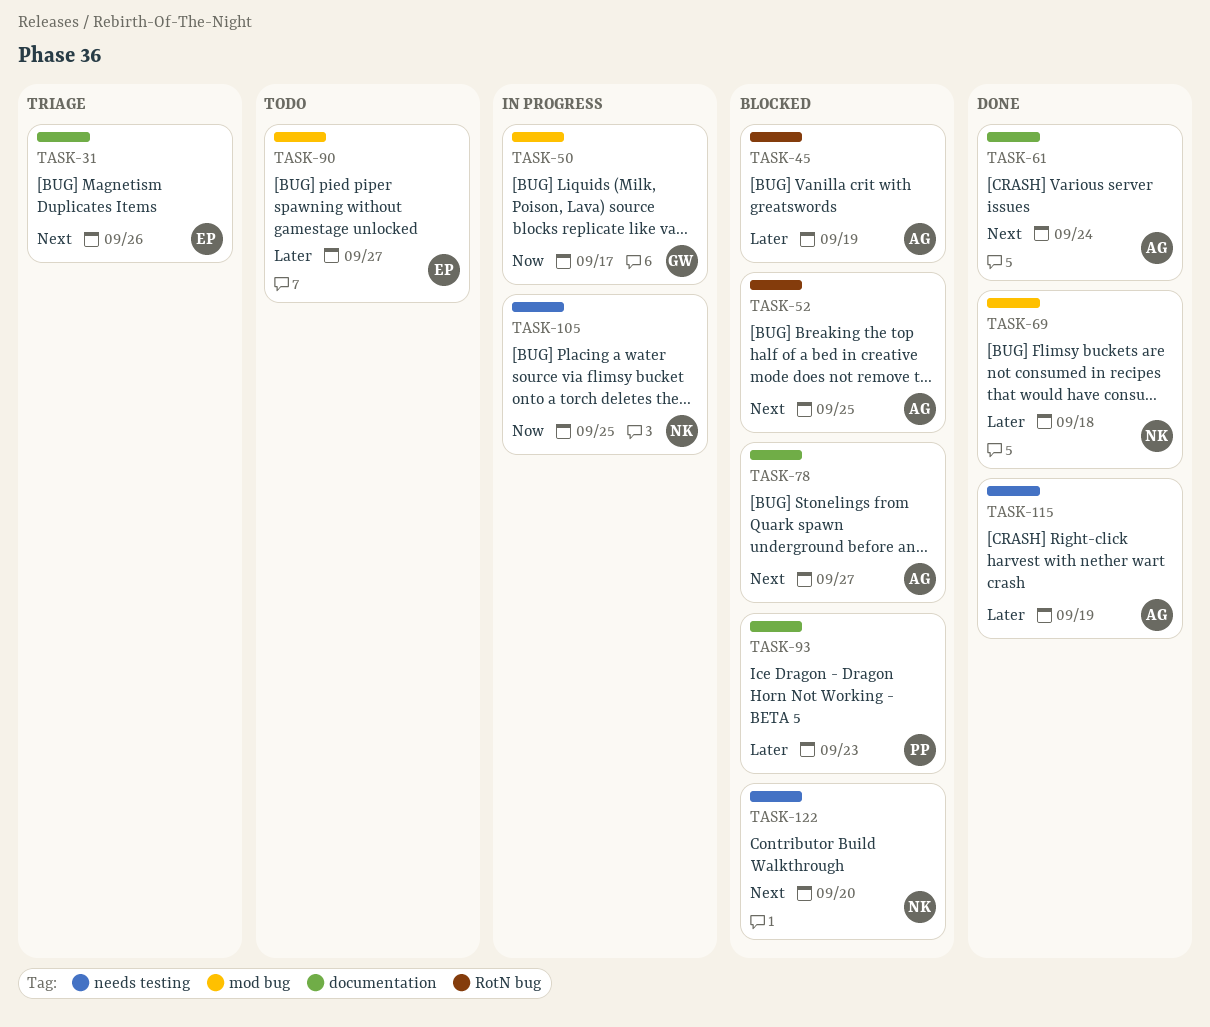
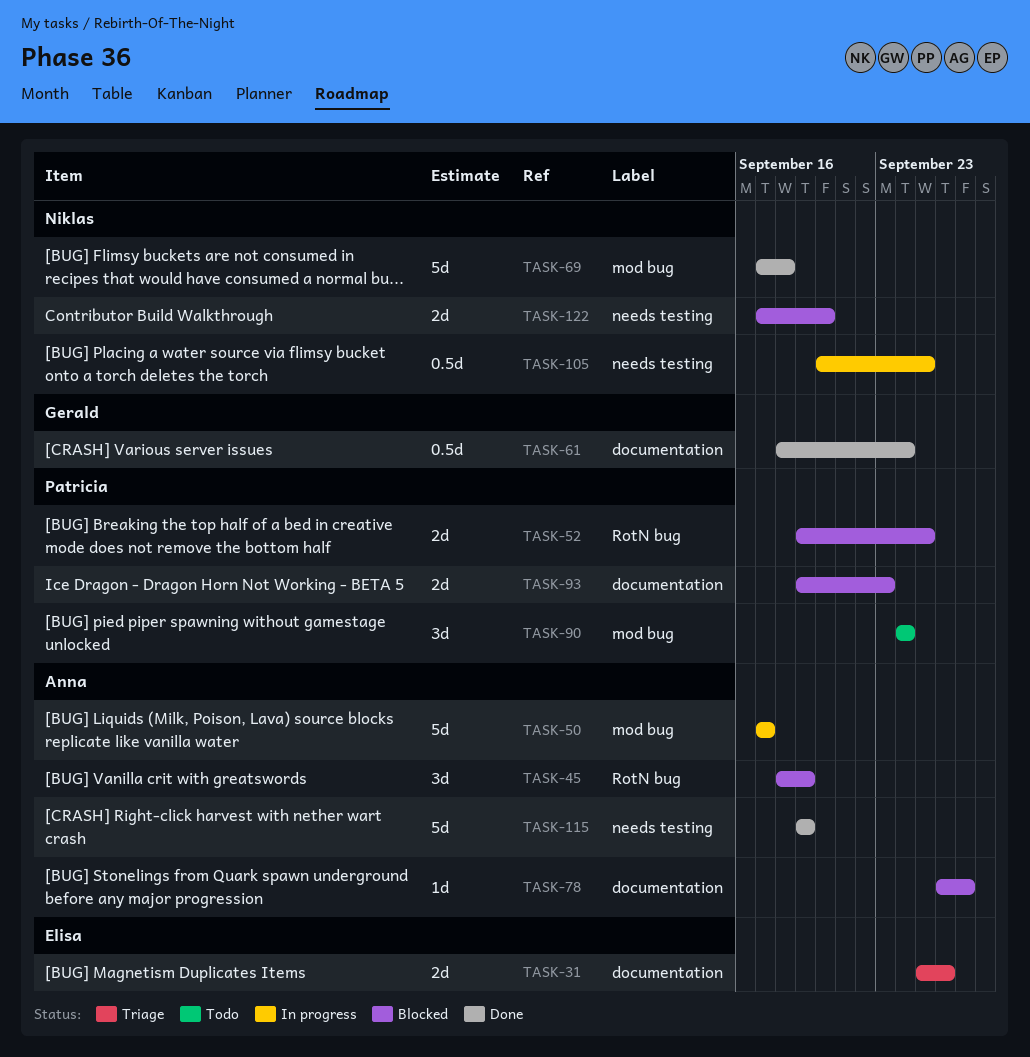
TASK-50, owner: Gerald -> Anna
TASK-52, owner: Anna -> Patricia
TASK-61, owner: Anna -> Gerald
TASK-90, owner: Elisa -> Patricia
TASK-90, due: Sep 27 -> Sep 24

